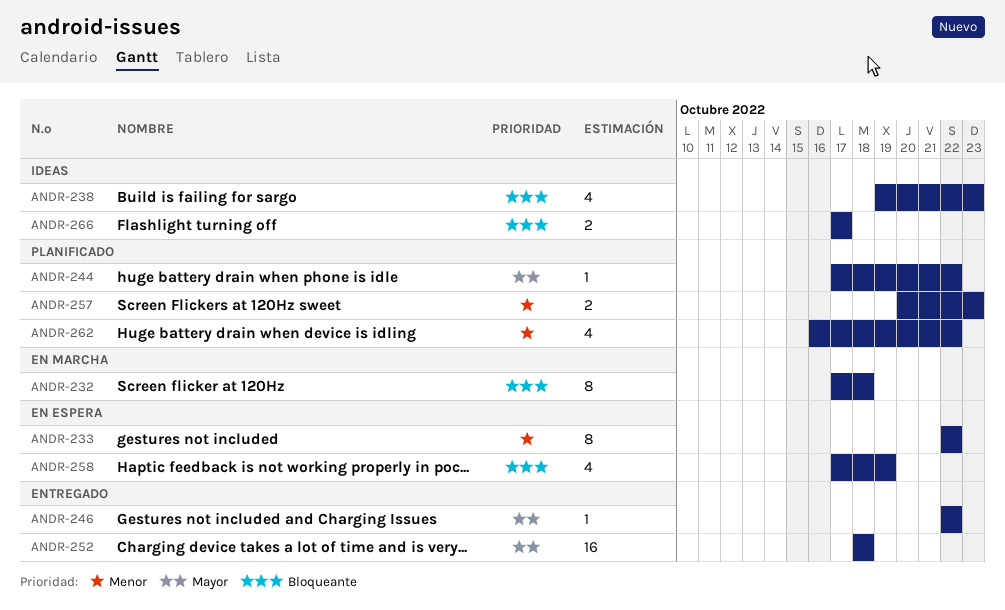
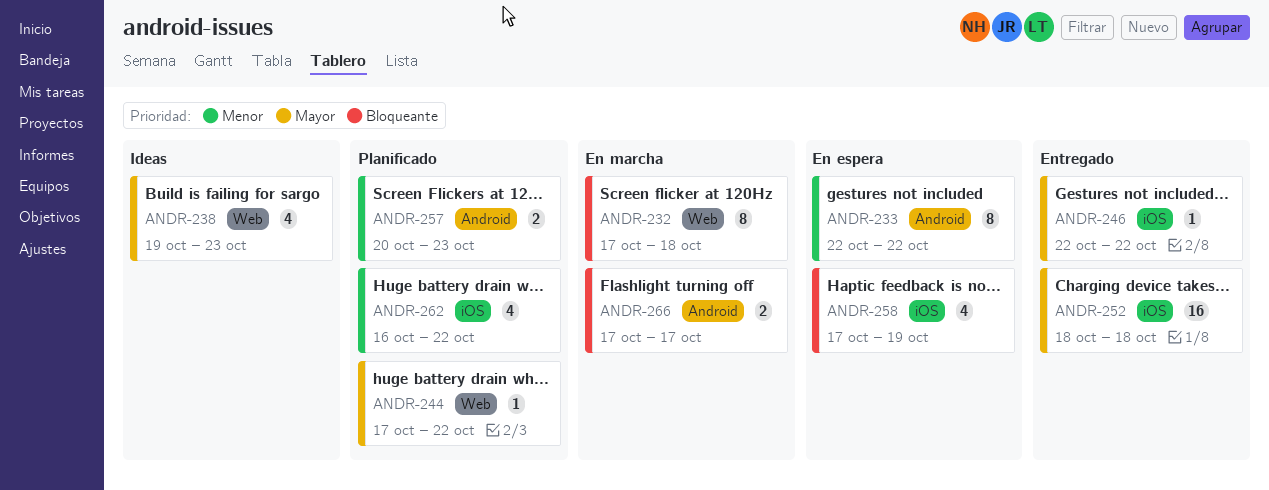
ANDR-238, priority: Bloqueante -> Mayor
ANDR-266, status: Ideas -> En marcha

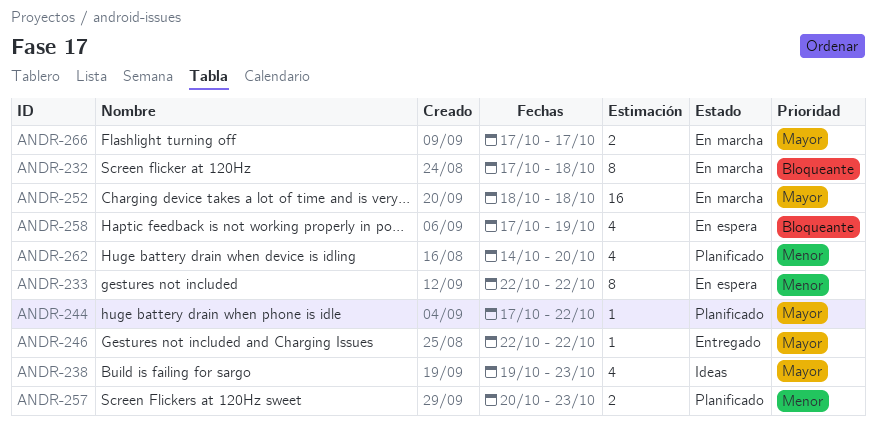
ANDR-252, status: Entregado -> En marcha
ANDR-262, start: Oct 16 -> Oct 14
ANDR-262, due: Oct 22 -> Oct 20
ANDR-266, priority: Bloqueante -> Mayor

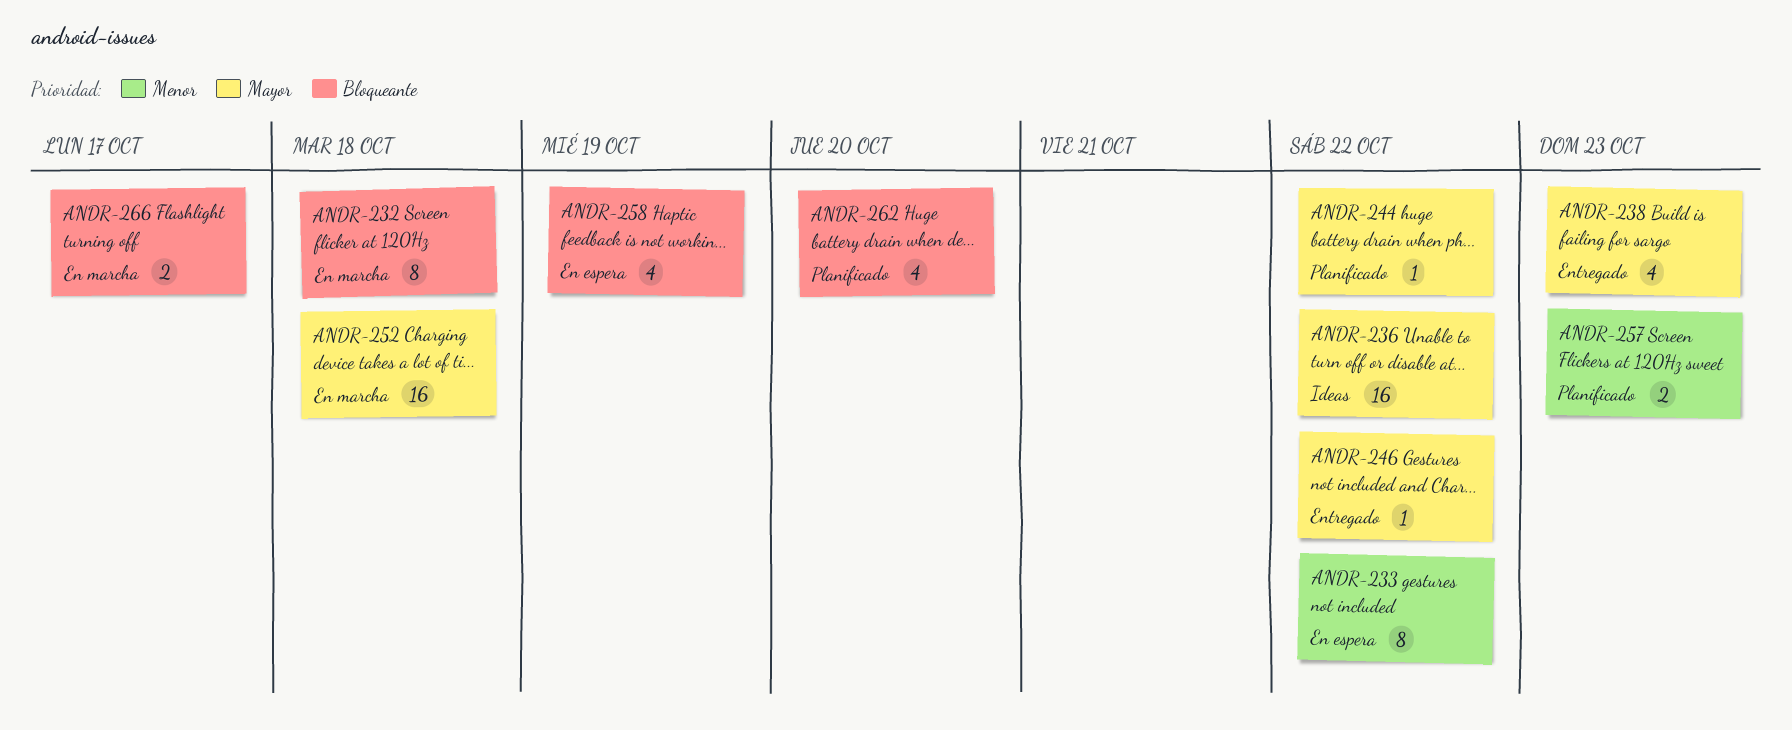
ANDR-236: none -> present
ANDR-238, status: Ideas -> Entregado
ANDR-262, priority: Menor -> Bloqueante
ANDR-266, priority: Mayor -> Bloqueante

